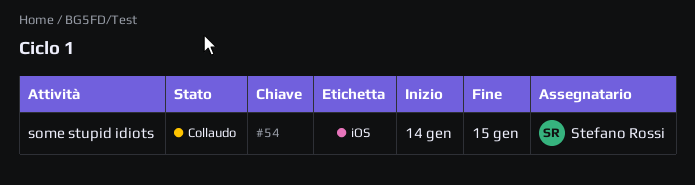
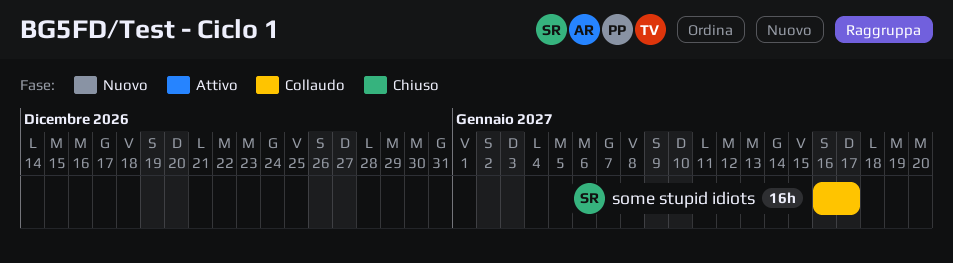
some stupid idiots, start: Jan 14 -> Jan 16
some stupid idiots, due: Jan 15 -> Jan 17

